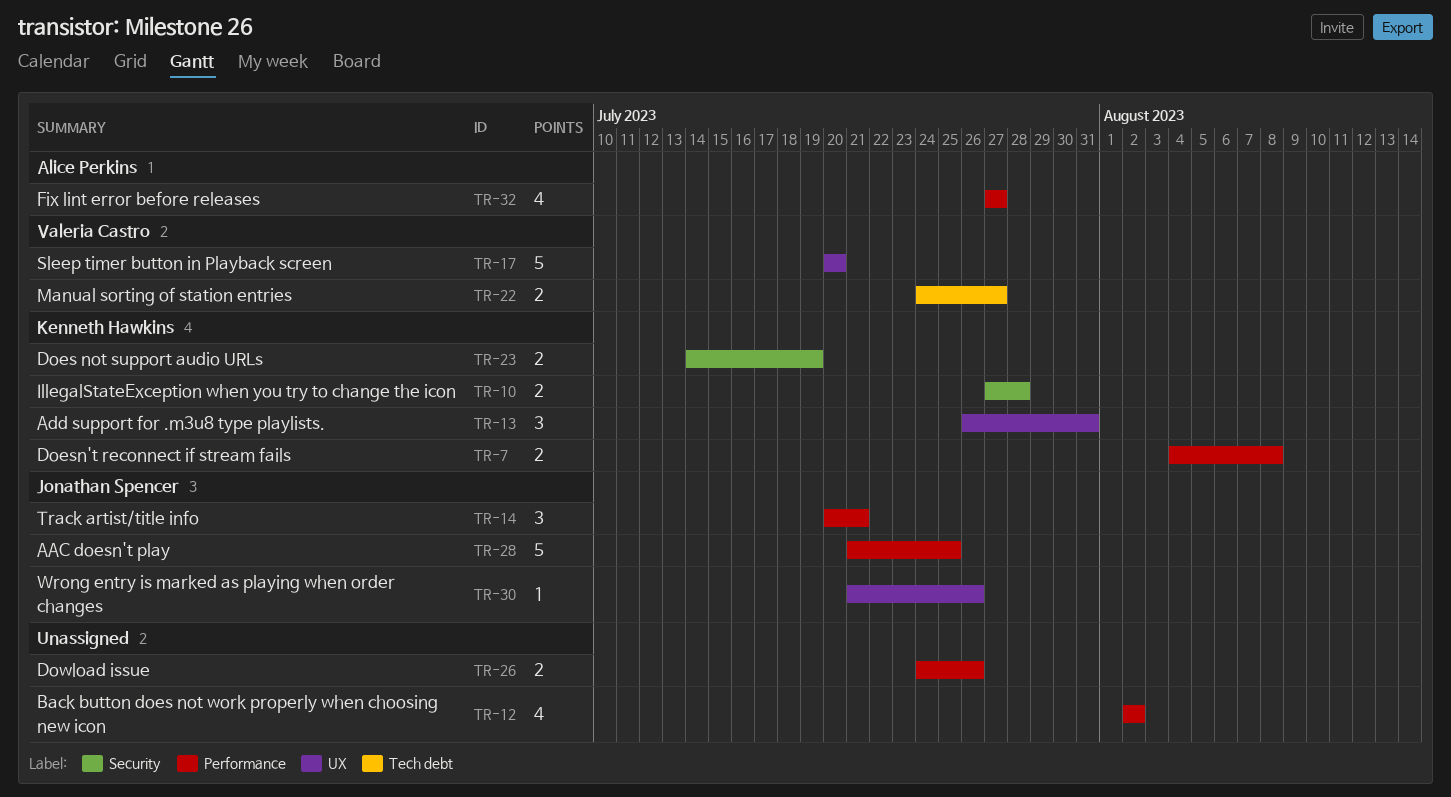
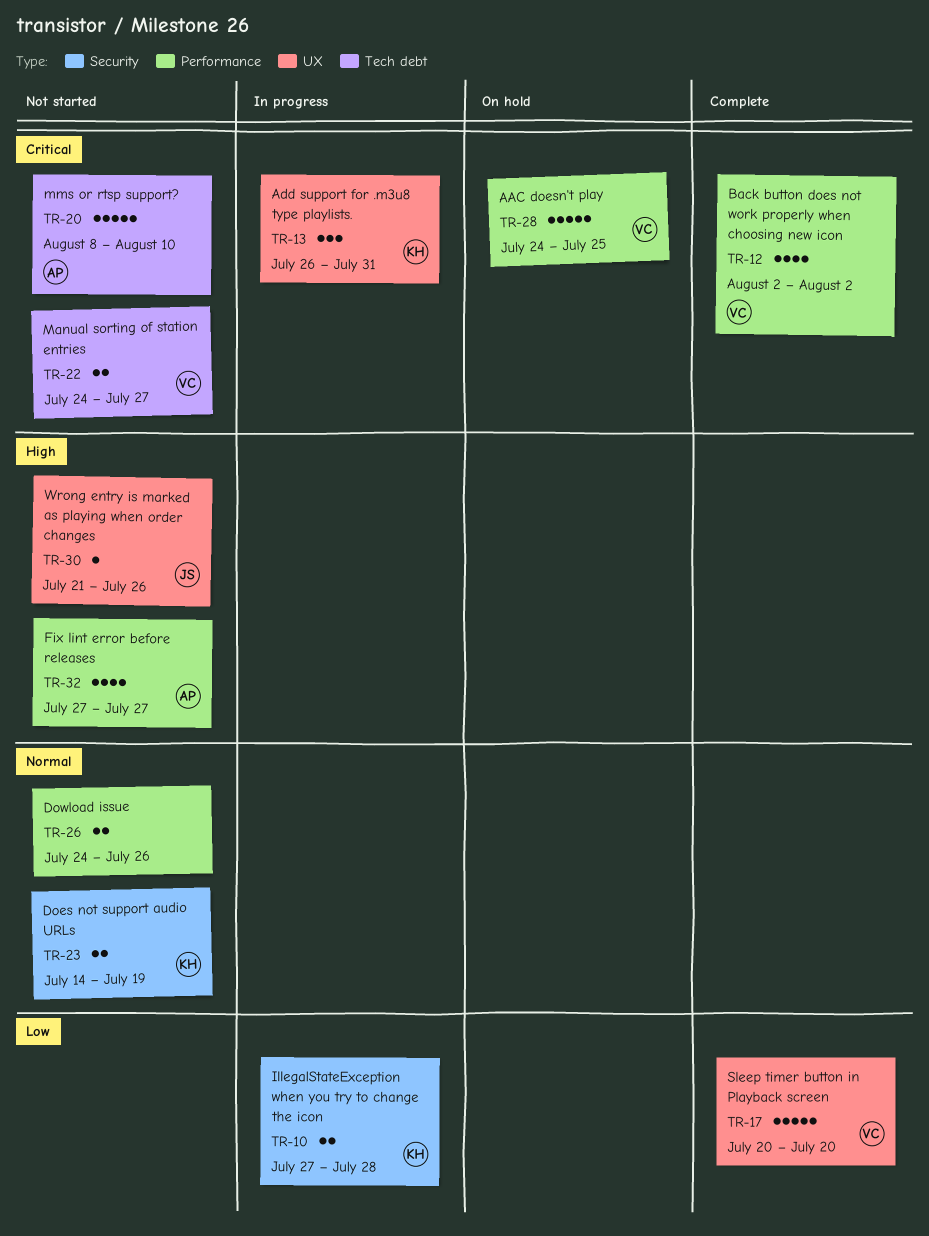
TR-7: present -> none
TR-12, owner: none -> Valeria Castro
TR-14: present -> none
TR-20: none -> present
TR-28, owner: Jonathan Spencer -> Valeria Castro
TR-28, start: Jul 21 -> Jul 24

